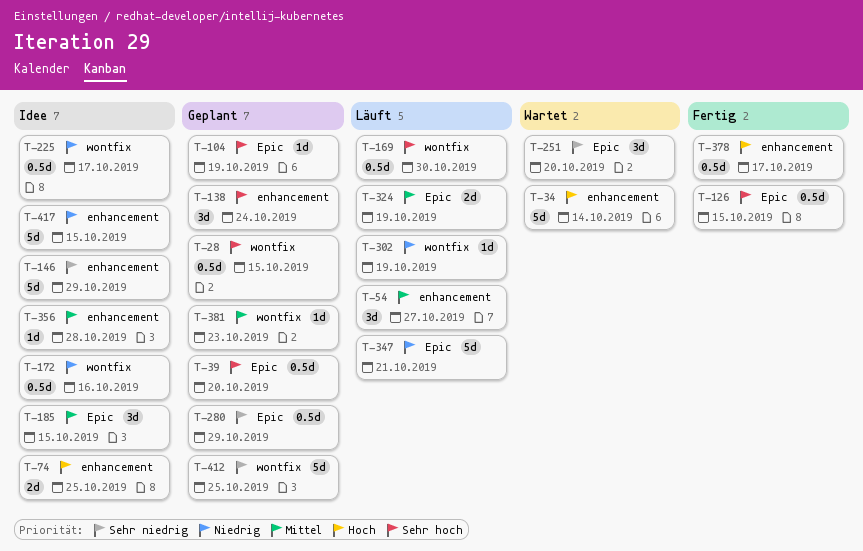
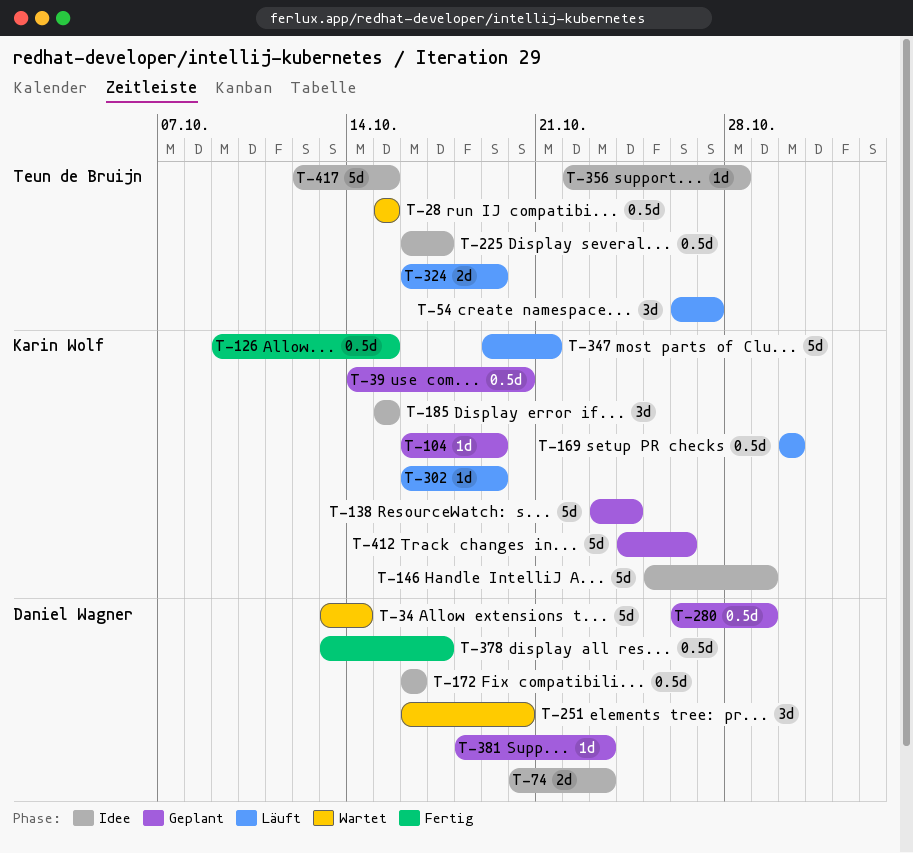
T-28, status: Geplant -> Wartet
T-74, due: Oct 25 -> Oct 23
T-138, estimate: 3d -> 5d
T-412, due: Oct 25 -> Oct 26

